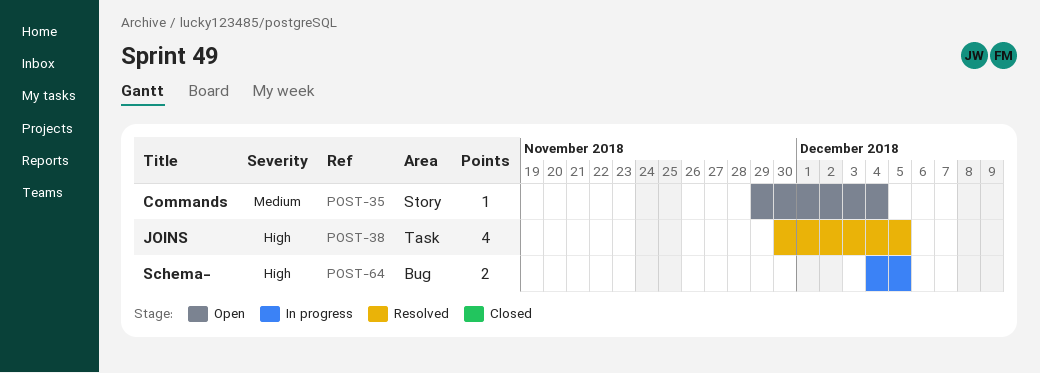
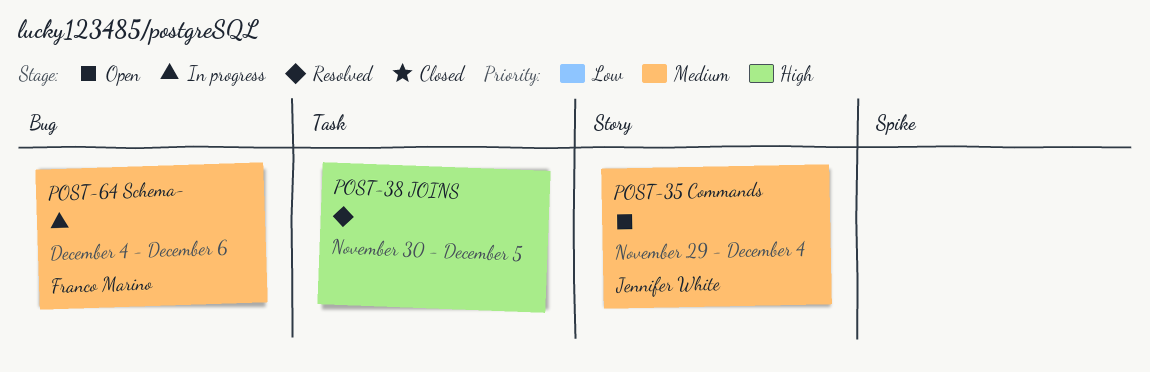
POST-64, priority: High -> Medium
POST-64, due: Dec 5 -> Dec 6

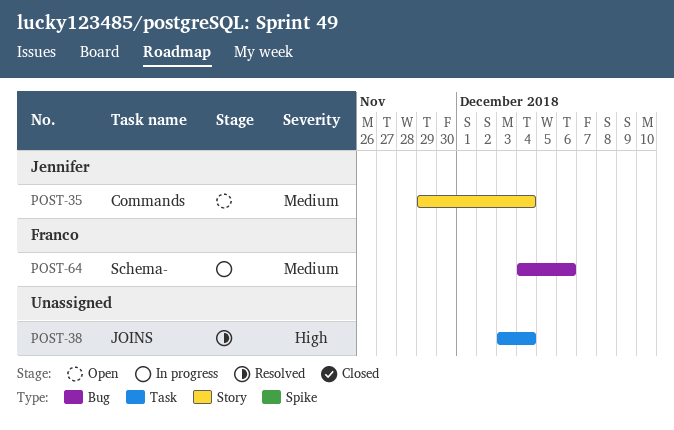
POST-38, start: Nov 30 -> Dec 3
POST-38, due: Dec 5 -> Dec 4

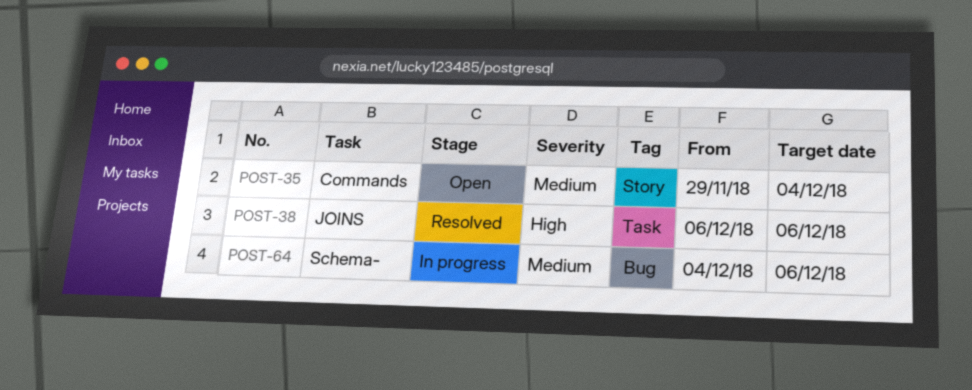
POST-38, start: Dec 3 -> Dec 6
POST-38, due: Dec 4 -> Dec 6

